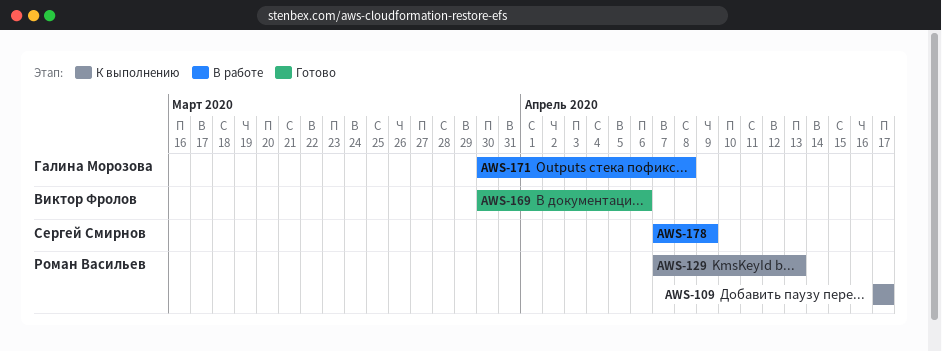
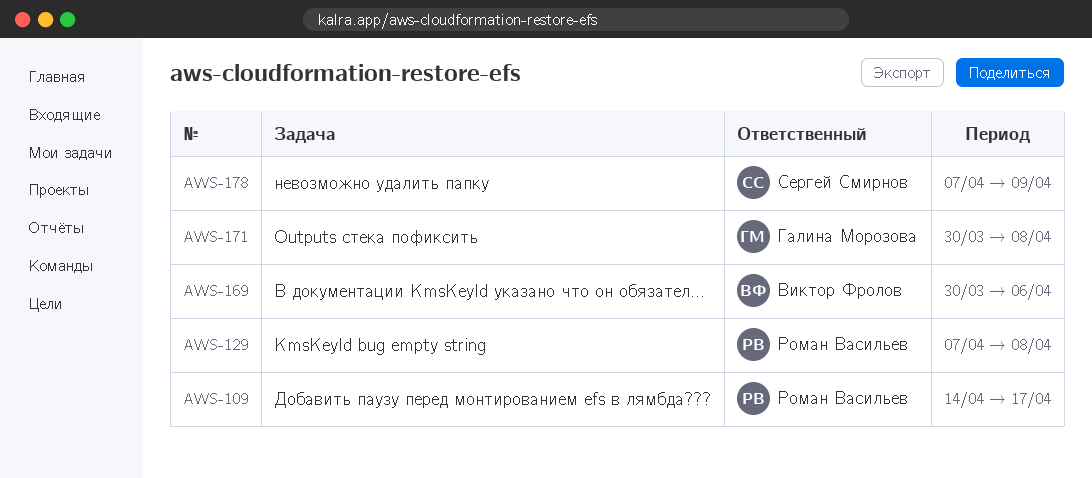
AWS-109, start: Apr 17 -> Apr 14
AWS-129, due: Apr 13 -> Apr 8

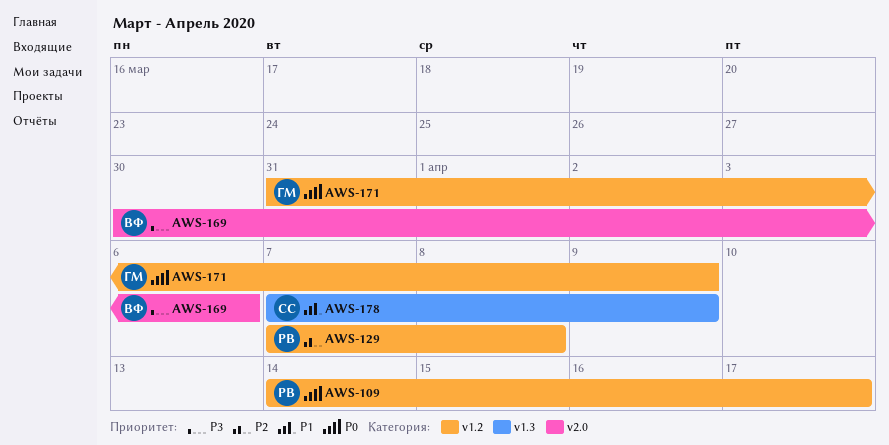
AWS-171, start: Mar 30 -> Mar 31
AWS-171, due: Apr 8 -> Apr 9

